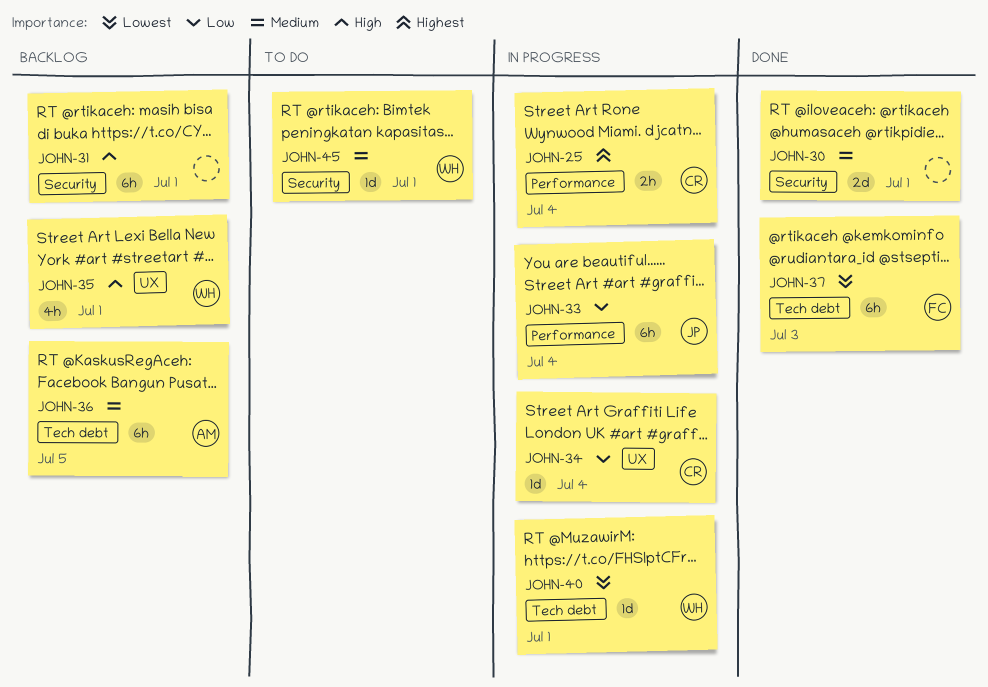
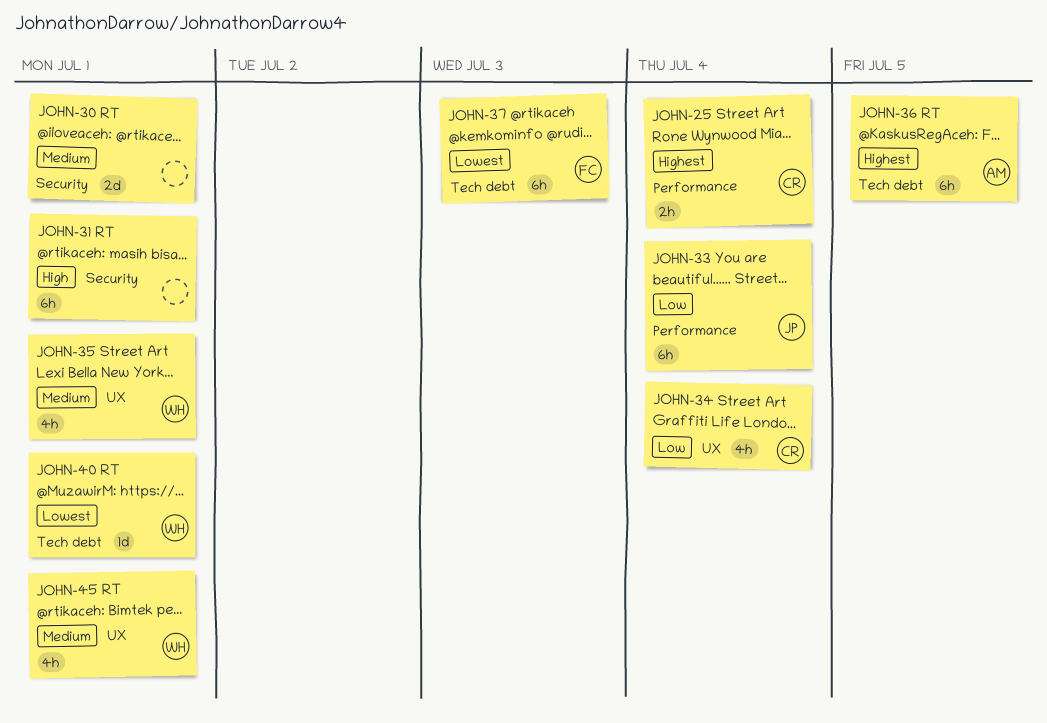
JOHN-34, estimate: 1d -> 4h
JOHN-35, priority: High -> Medium
JOHN-36, priority: Medium -> Highest
JOHN-45, label: Security -> UX
JOHN-45, estimate: 1d -> 4h

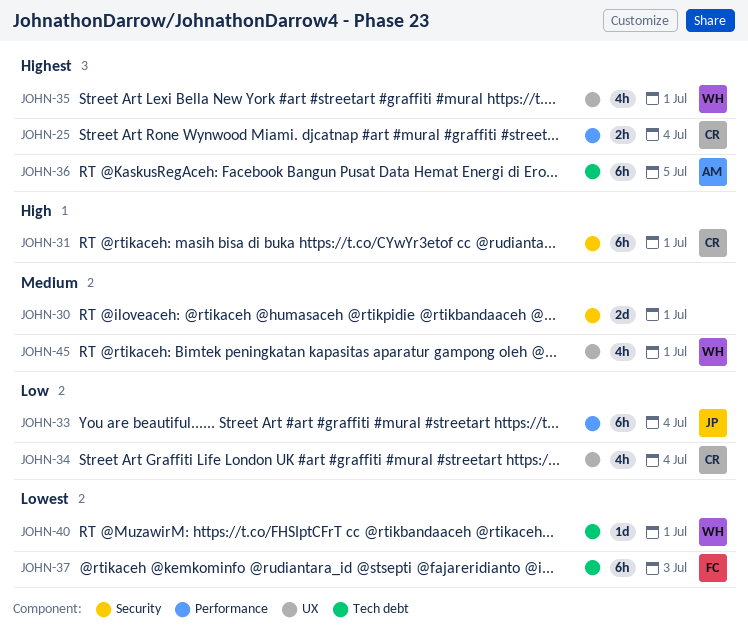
JOHN-31, owner: none -> CR
JOHN-35, priority: Medium -> Highest

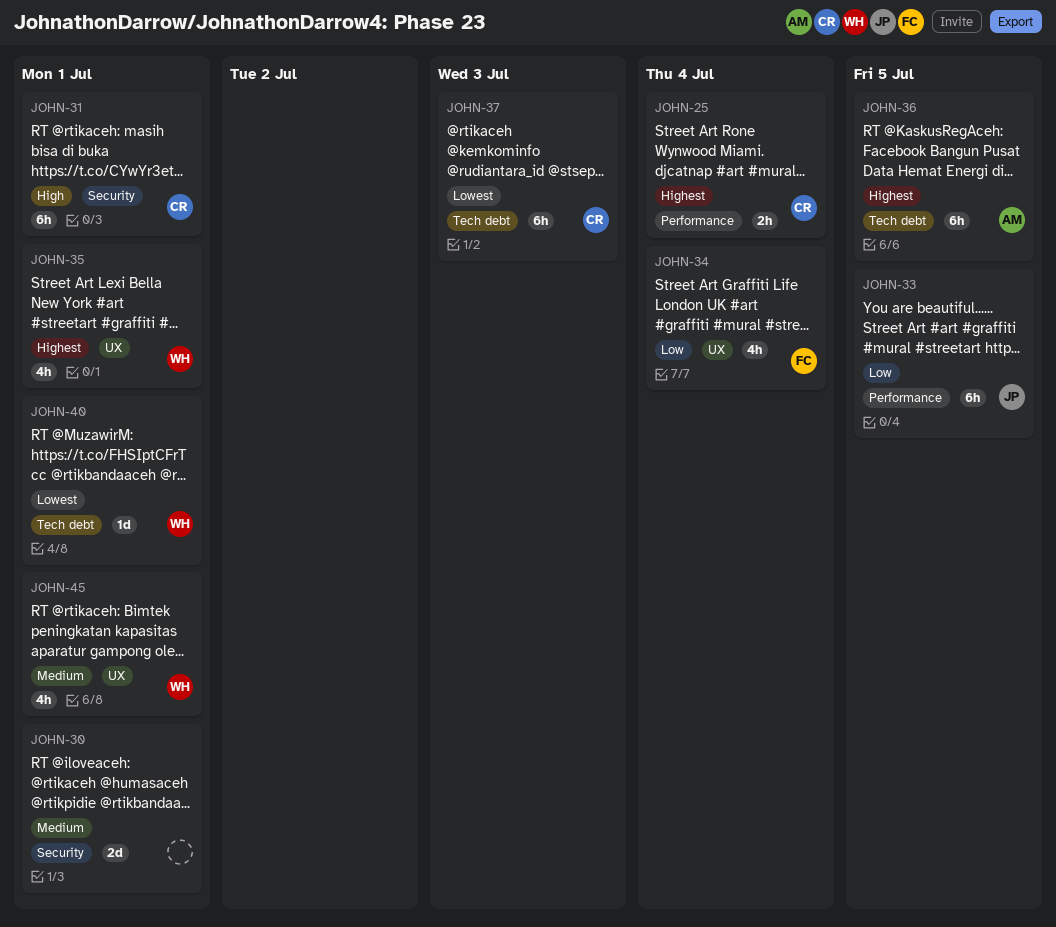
JOHN-33, due: Jul 4 -> Jul 5
JOHN-34, owner: CR -> FC
JOHN-37, owner: FC -> CR

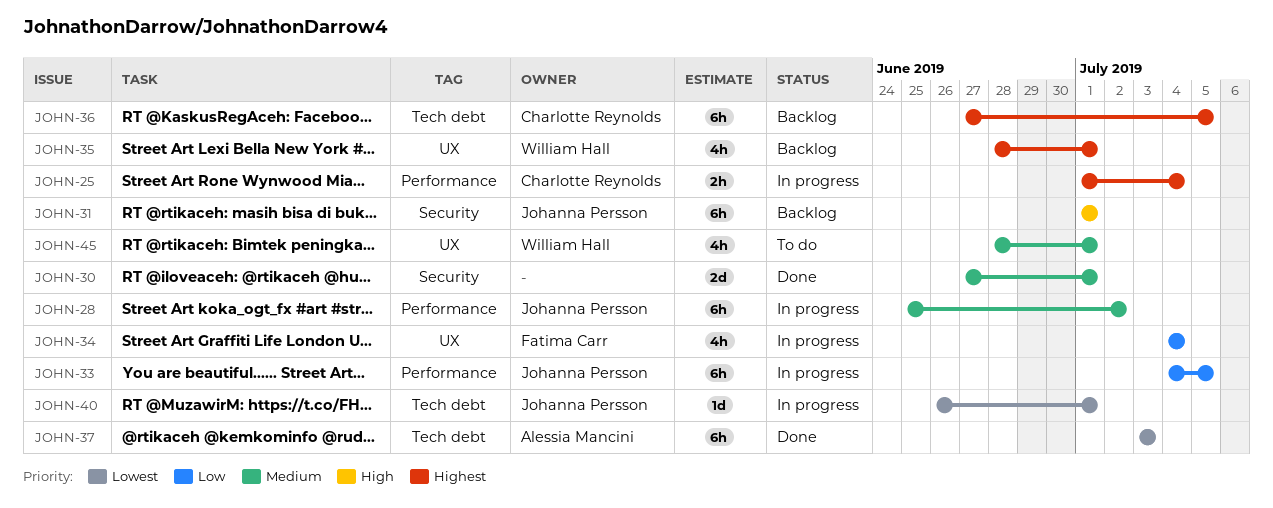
JOHN-28: none -> present
JOHN-31, owner: Charlotte Reynolds -> Johanna Persson
JOHN-36, owner: Alessia Mancini -> Charlotte Reynolds
JOHN-37, owner: Charlotte Reynolds -> Alessia Mancini
JOHN-40, owner: William Hall -> Johanna Persson

